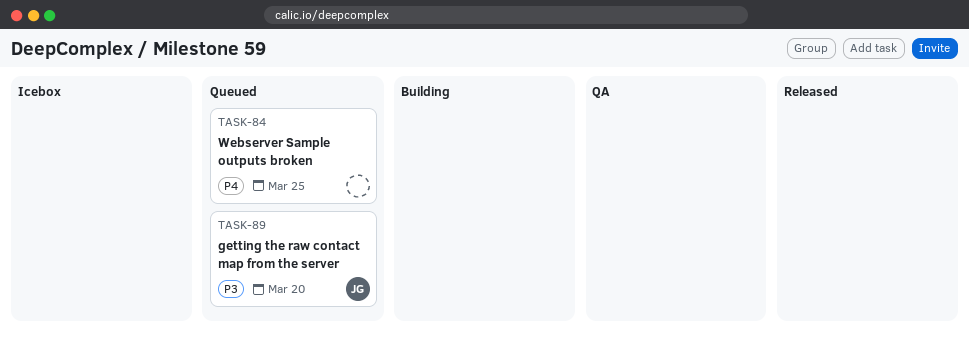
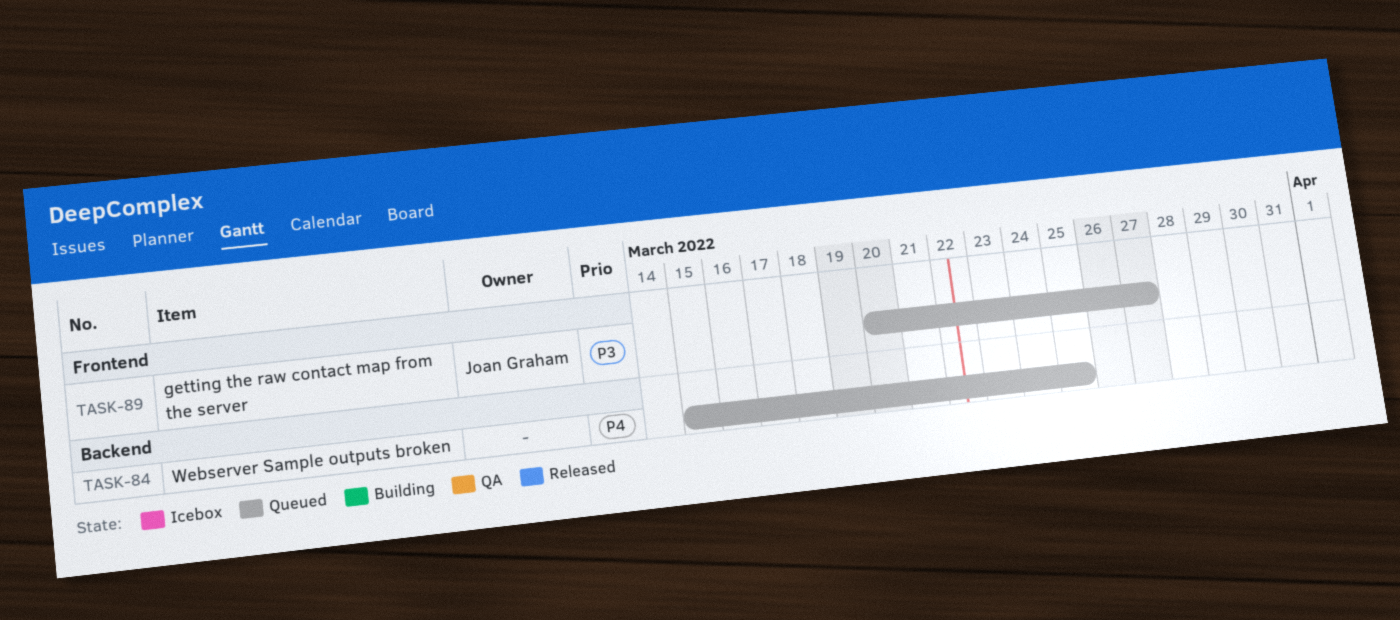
TASK-89, due: Mar 20 -> Mar 27

